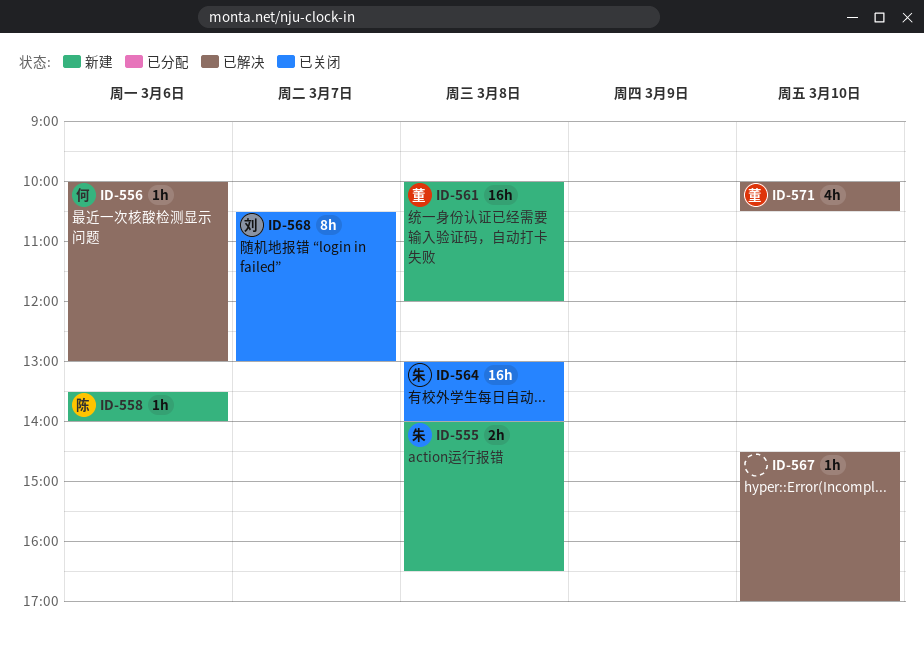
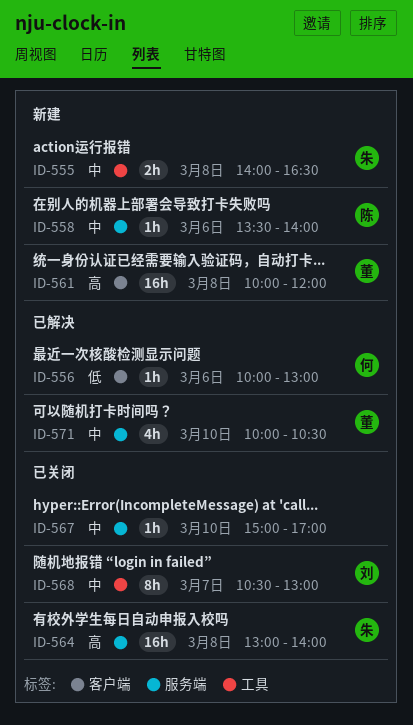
ID-567, status: 已解决 -> 已关闭
ID-567, begins: 14:30 -> 15:00

